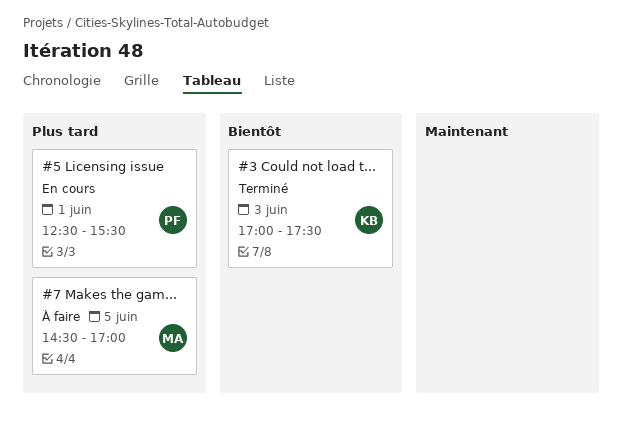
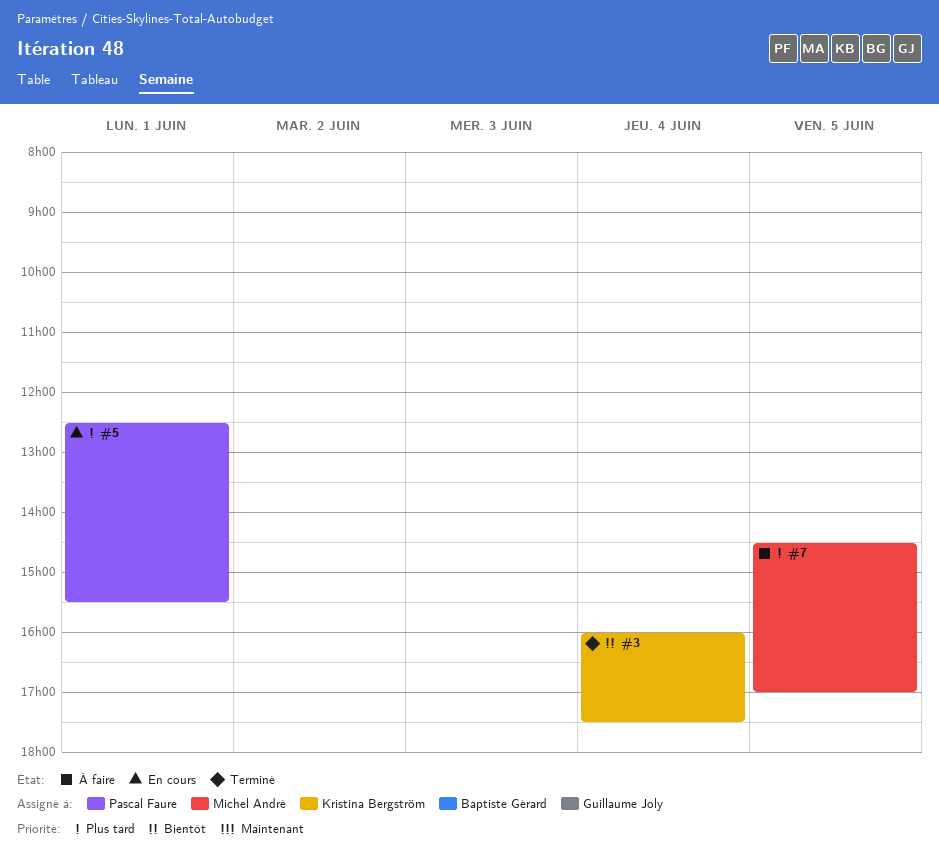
#3, day: Jun 3 -> Jun 4
#3, begins: 17:00 -> 16:00

